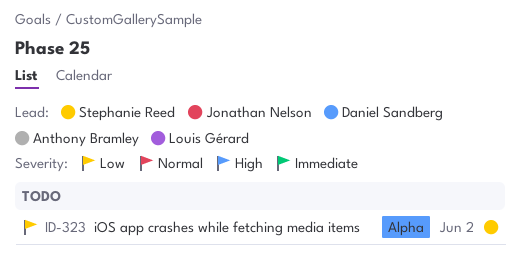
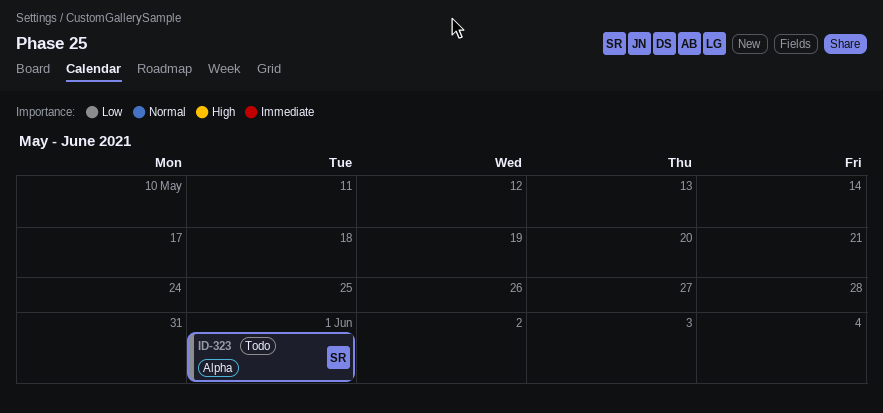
ID-323, due: Jun 2 -> Jun 1

